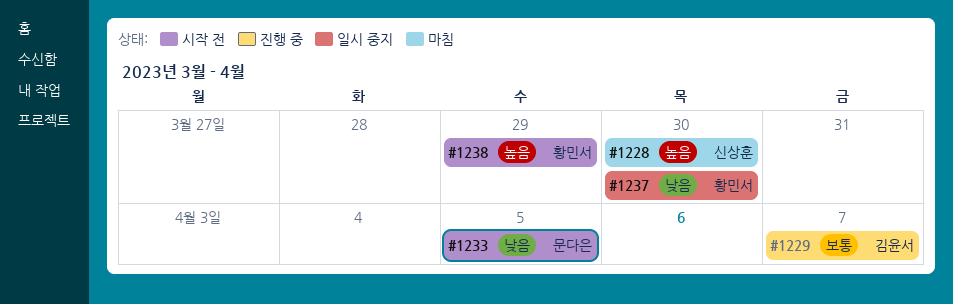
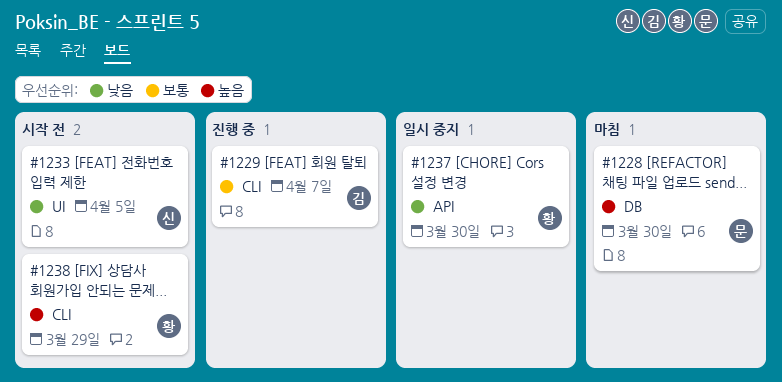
#1228, owner: 신상훈 -> 문다은
#1233, owner: 문다은 -> 신상훈

